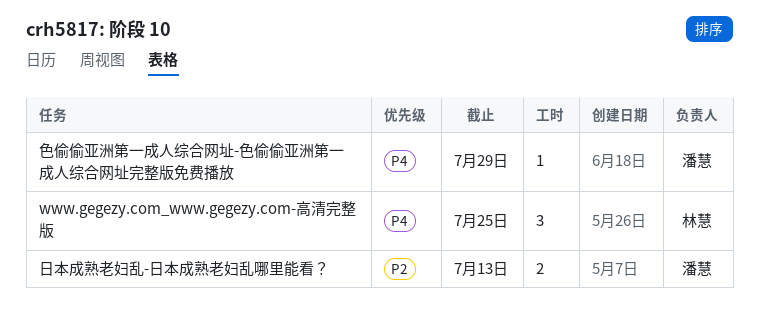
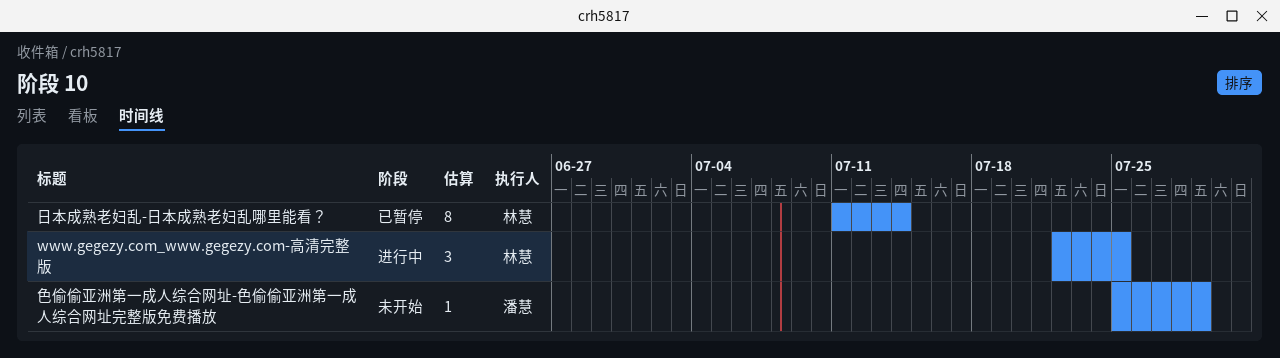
日本成熟老妇乱-日本成熟老妇乱哪里能看？, owner: 潘慧 -> 林慧
日本成熟老妇乱-日本成熟老妇乱哪里能看？, estimate: 2 -> 8
日本成熟老妇乱-日本成熟老妇乱哪里能看？, due: Jul 13 -> Jul 14

